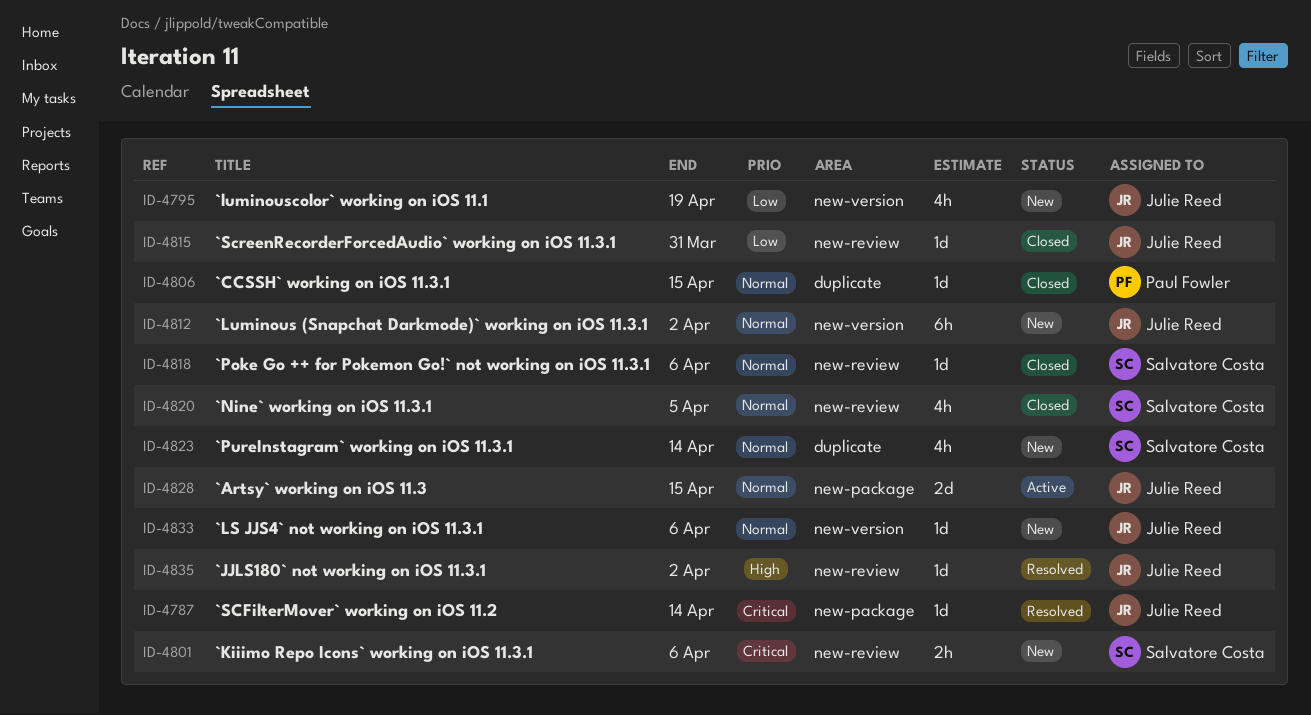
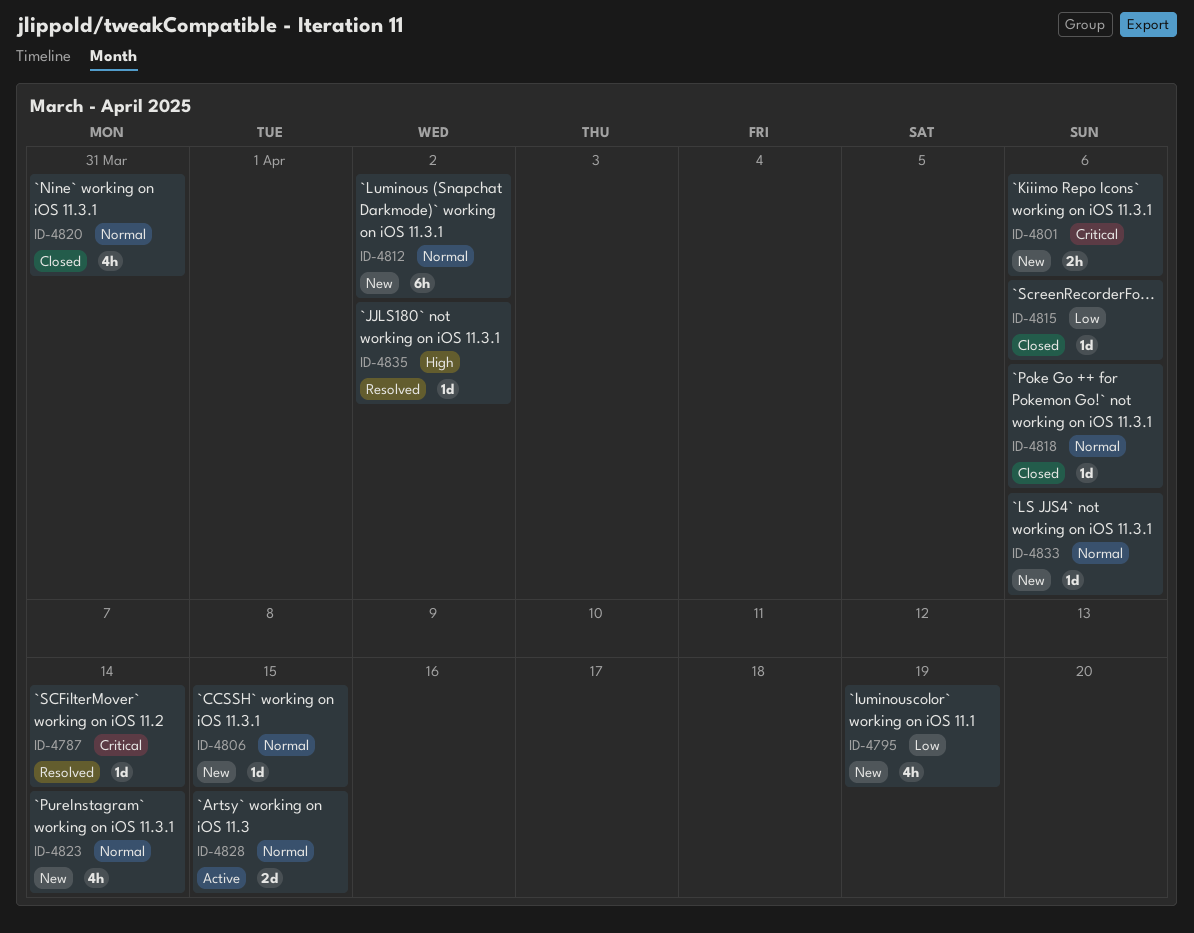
ID-4806, status: Closed -> New
ID-4815, due: Mar 31 -> Apr 6
ID-4820, due: Apr 5 -> Mar 31

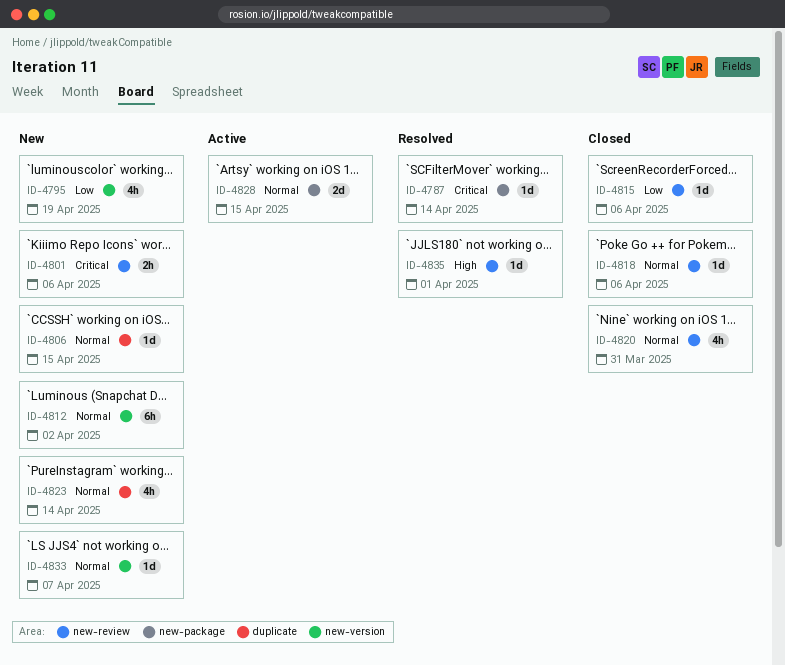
ID-4833, due: Apr 6 -> Apr 7
ID-4835, due: Apr 2 -> Apr 1

